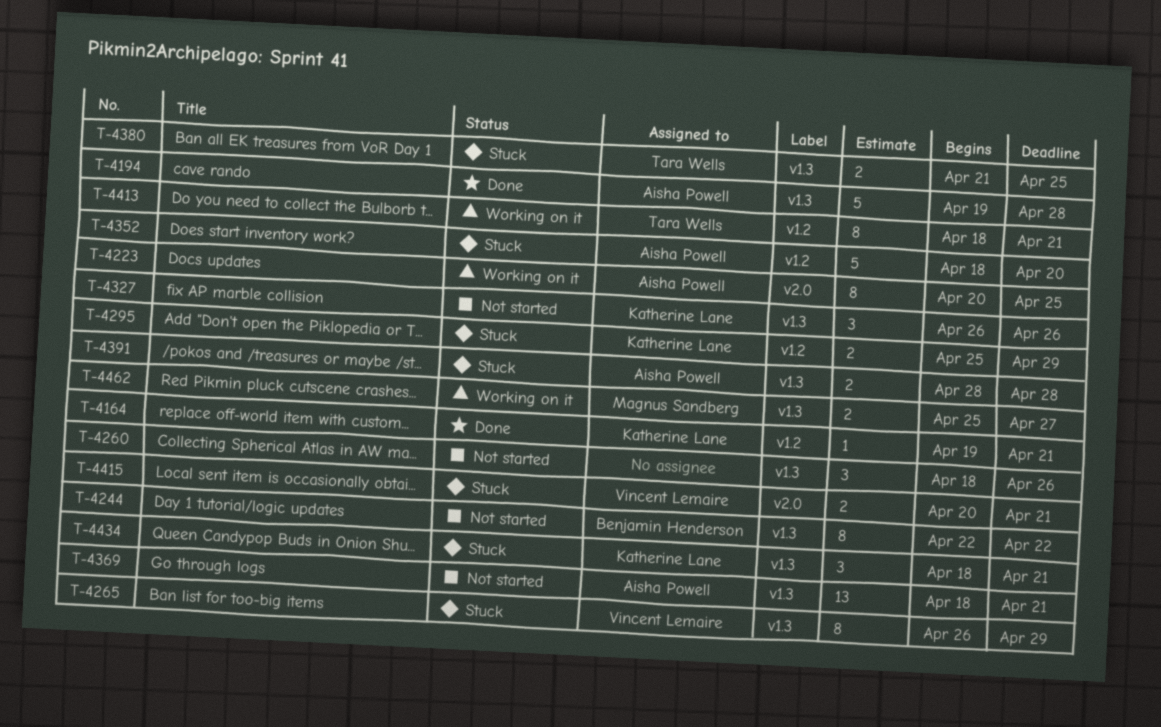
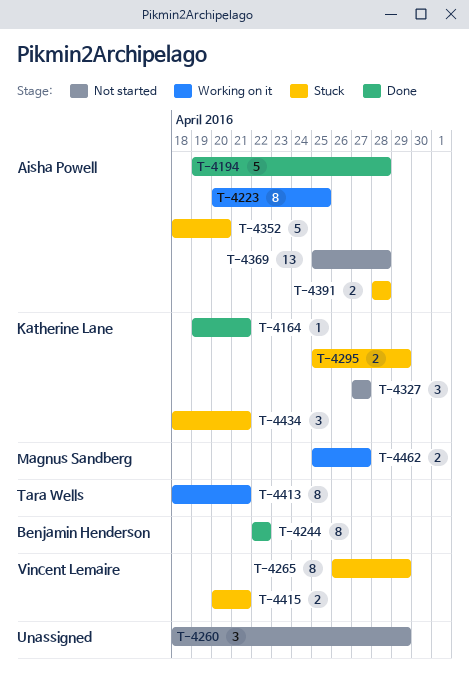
T-4244, status: Not started -> Done
T-4260, due: Apr 26 -> Apr 29
T-4327, start: Apr 26 -> Apr 27
T-4327, due: Apr 26 -> Apr 27
T-4369, start: Apr 18 -> Apr 25
T-4369, due: Apr 21 -> Apr 28
T-4380: present -> none

